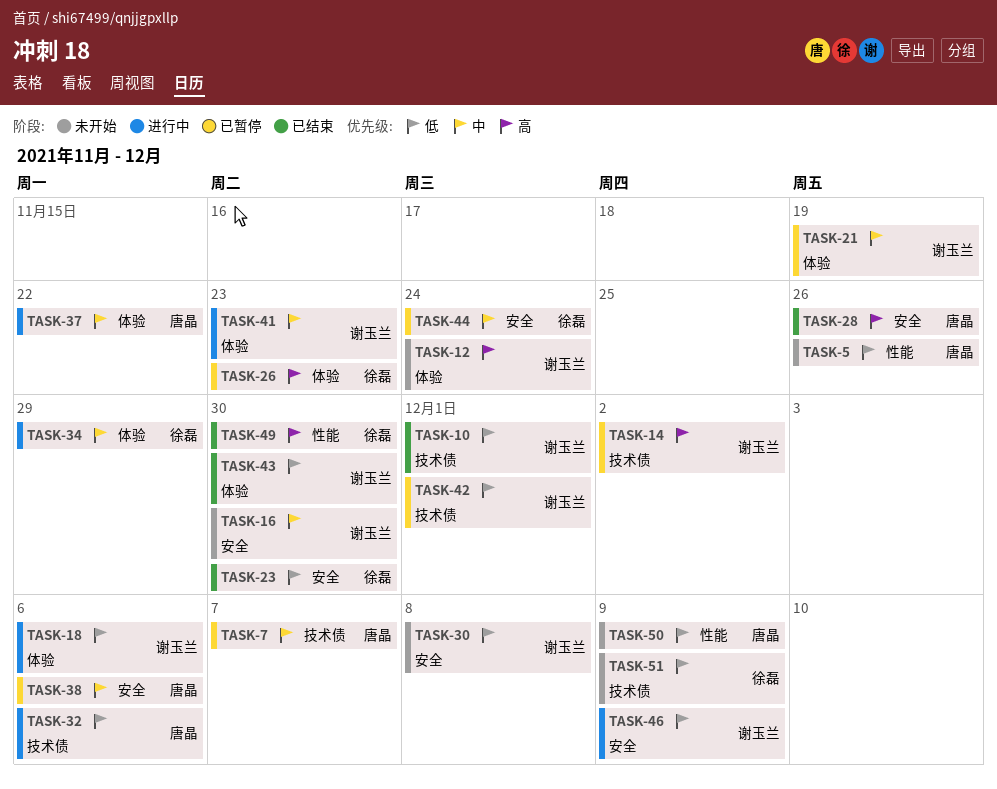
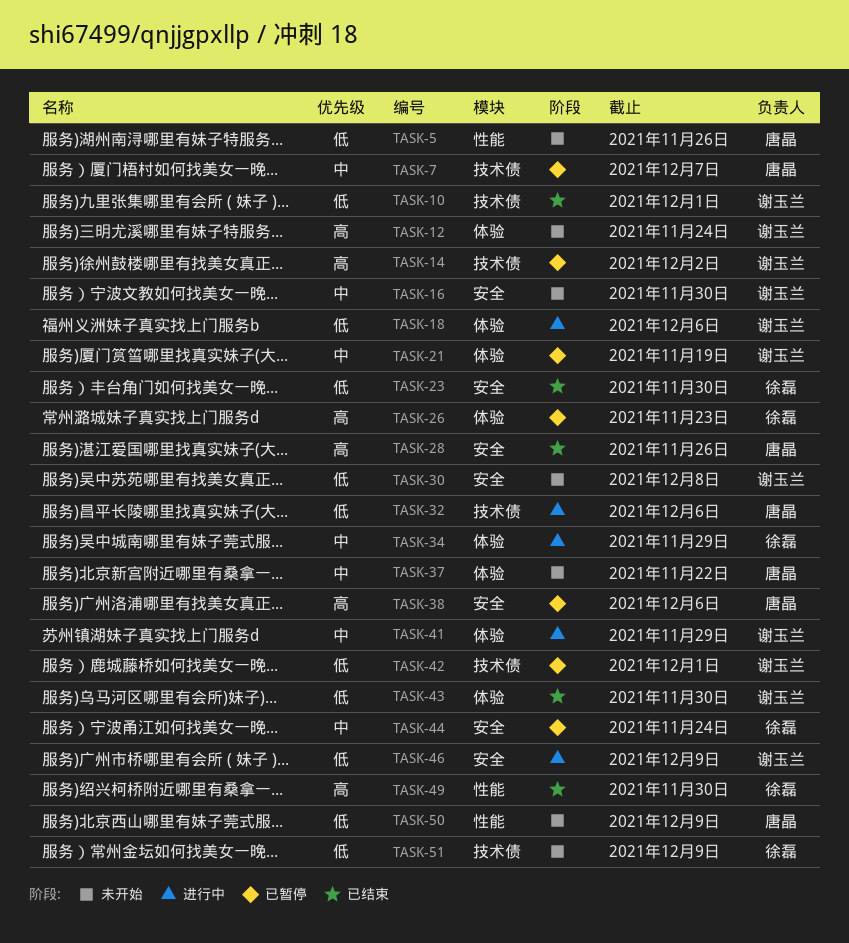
TASK-37, status: 进行中 -> 未开始
TASK-38, priority: 中 -> 高
TASK-41, due: Nov 23 -> Nov 29

